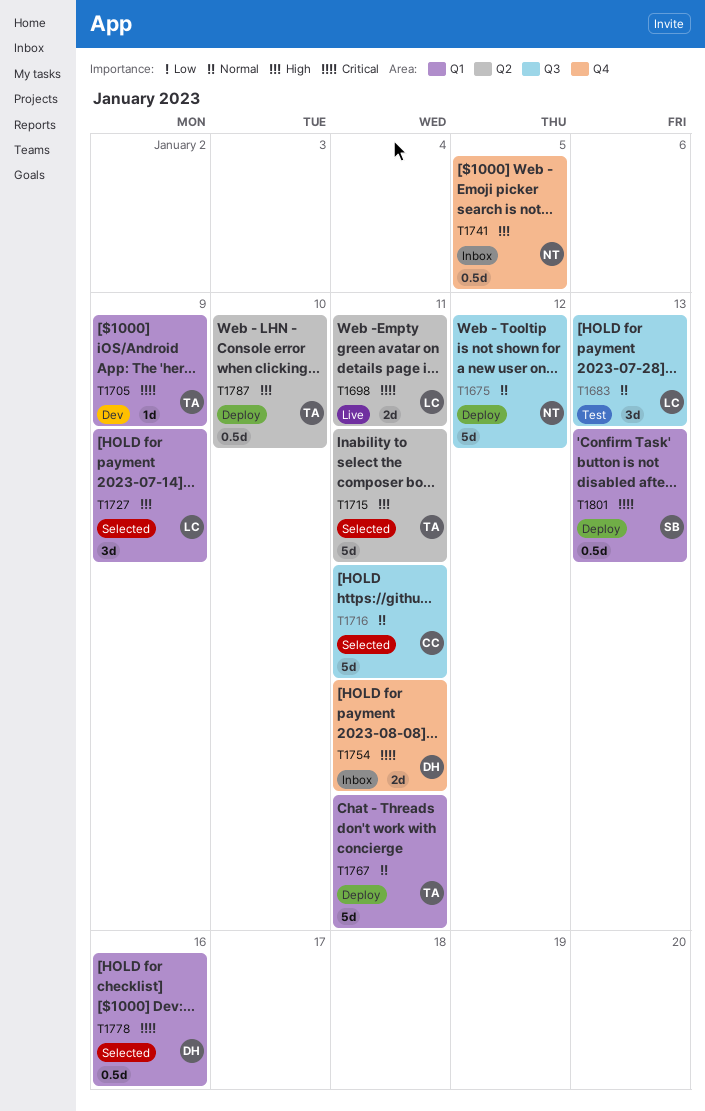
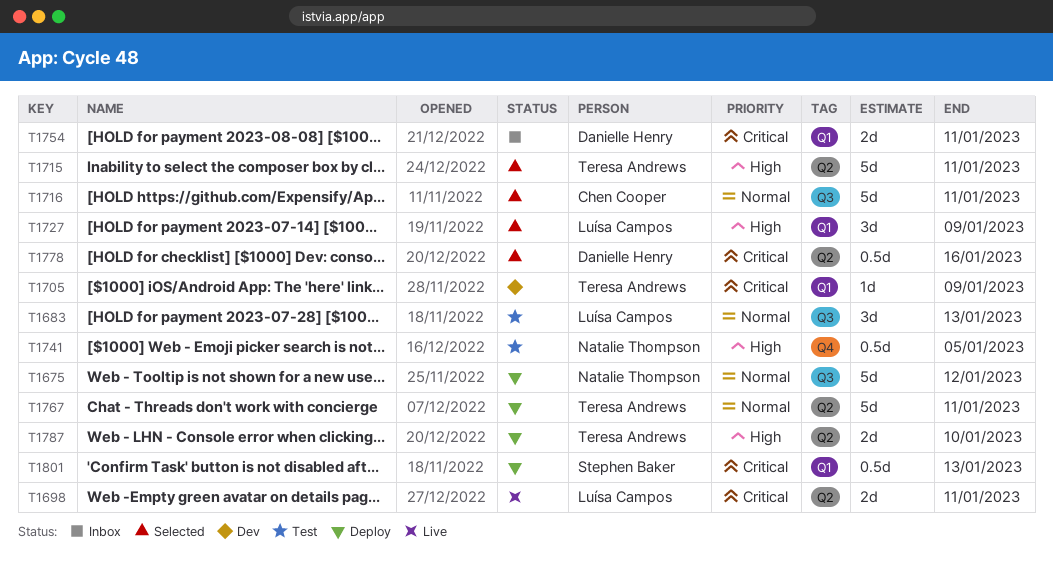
T1741, status: Inbox -> Test
T1754, label: Q4 -> Q1
T1767, label: Q1 -> Q2
T1778, label: Q1 -> Q2
T1787, estimate: 0.5d -> 2d

